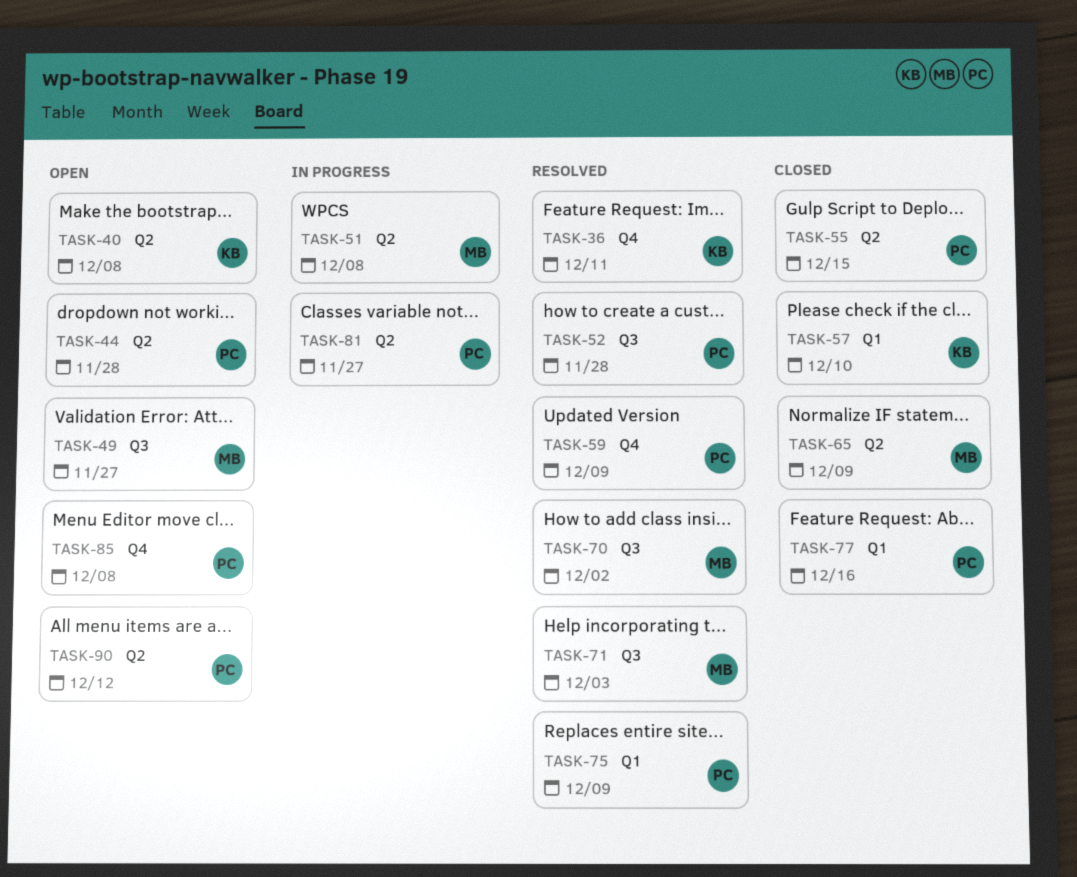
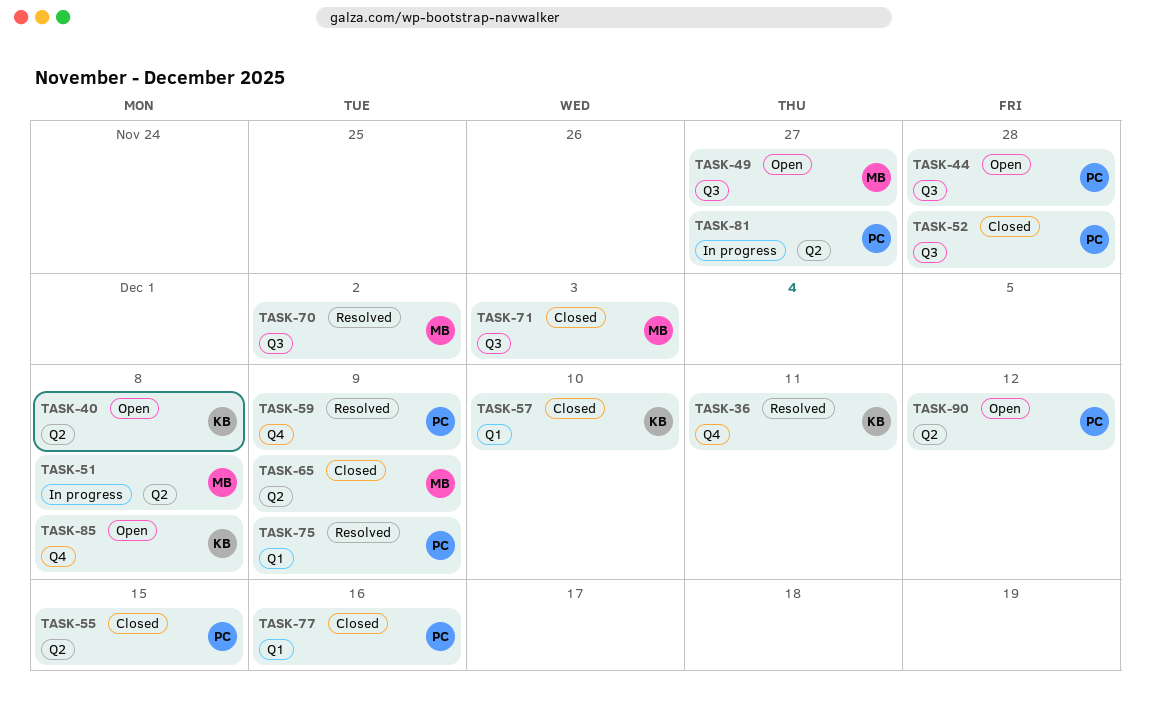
TASK-44, label: Q2 -> Q3
TASK-52, status: Resolved -> Closed
TASK-71, status: Resolved -> Closed
TASK-85, owner: PC -> KB

